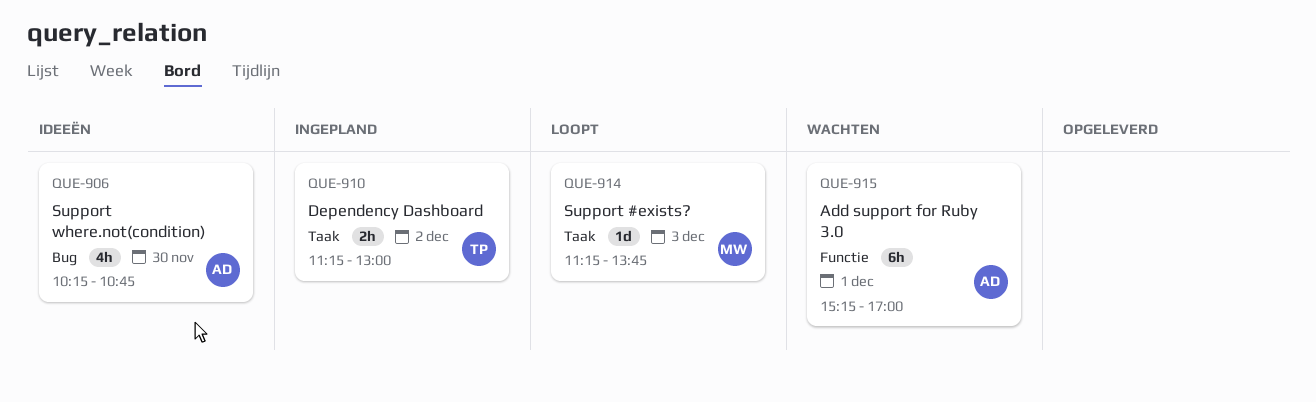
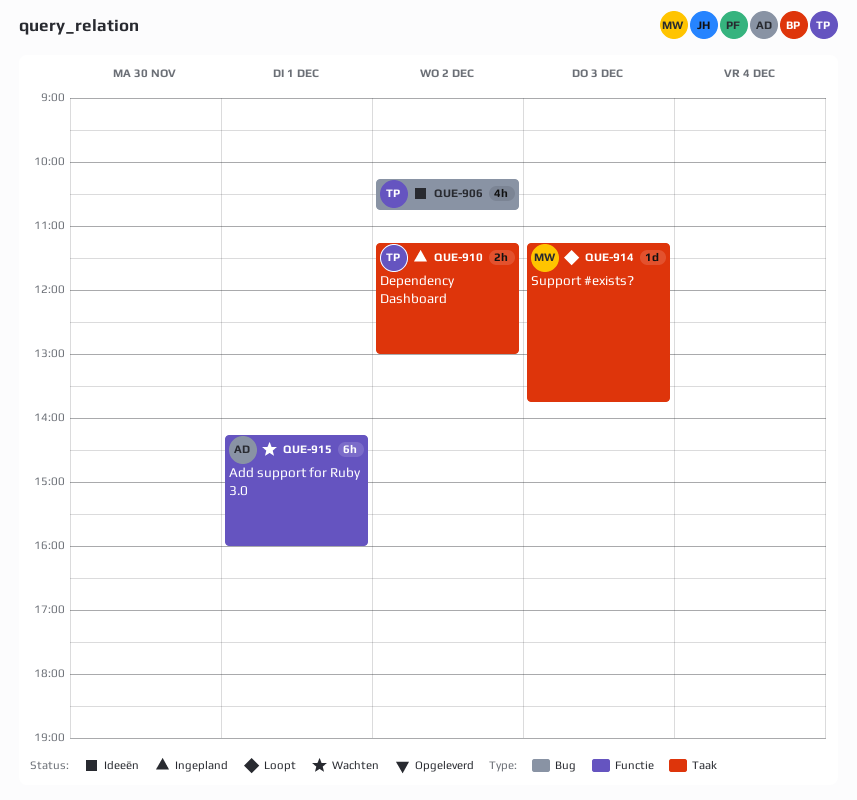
QUE-906, owner: AD -> TP
QUE-906, day: Nov 30 -> Dec 2
QUE-915, begins: 15:15 -> 14:15
QUE-915, ends: 17:00 -> 16:00

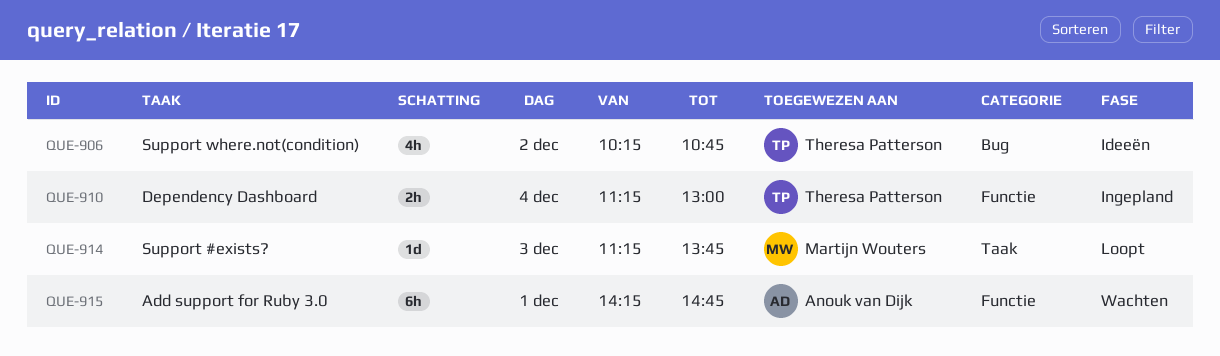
QUE-910, label: Taak -> Functie
QUE-910, day: Dec 2 -> Dec 4
QUE-915, ends: 16:00 -> 14:45

